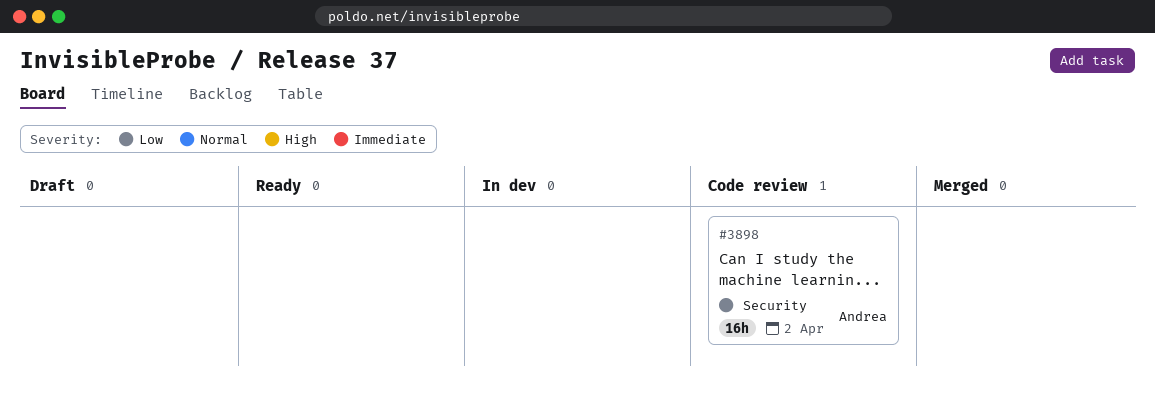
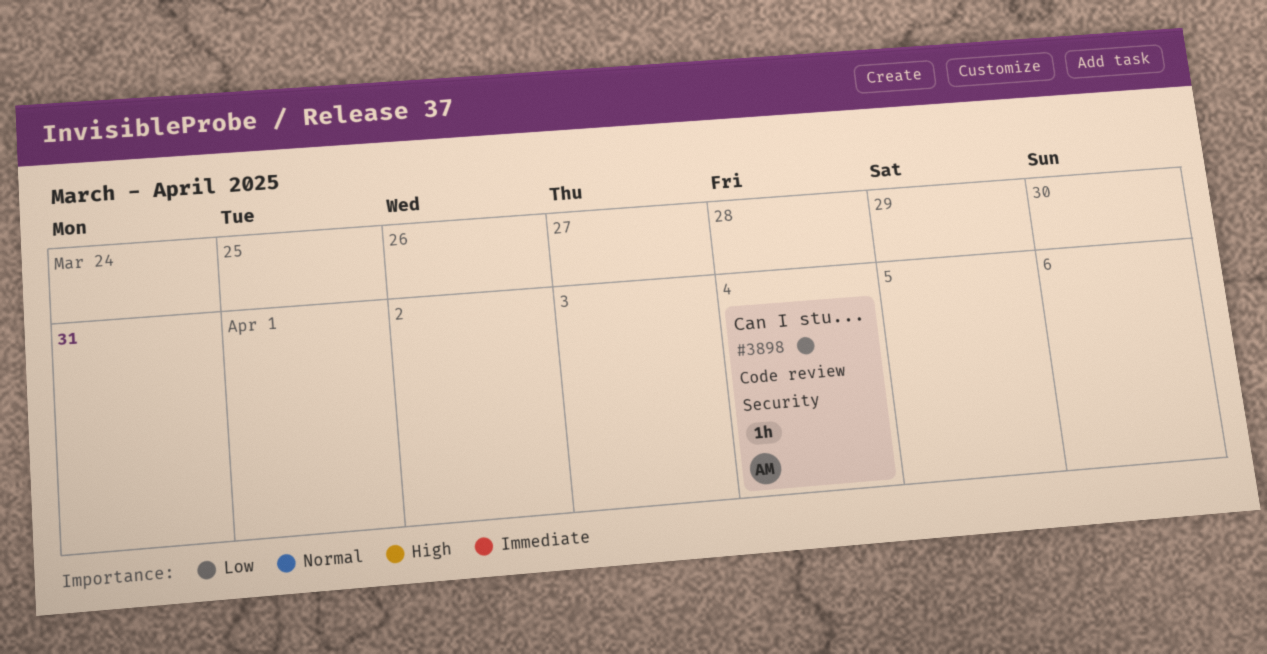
#3898, estimate: 16h -> 1h
#3898, due: Apr 2 -> Apr 4

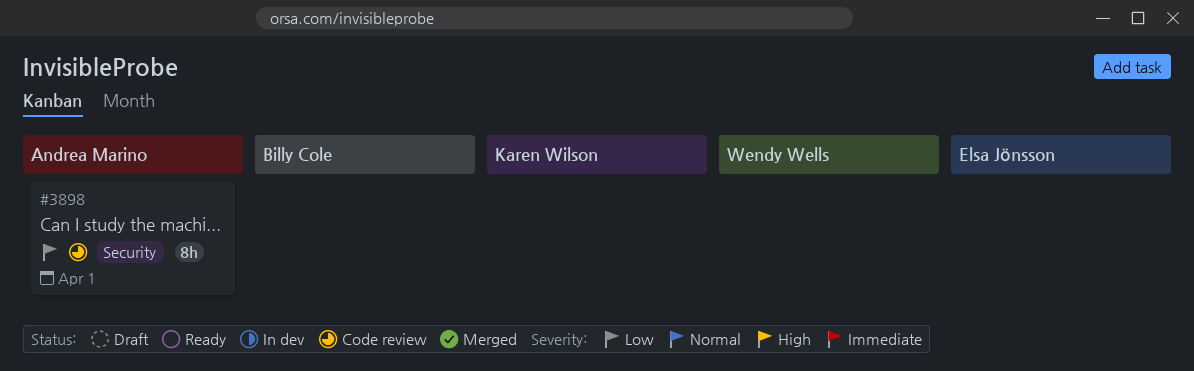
#3898, estimate: 1h -> 8h
#3898, due: Apr 4 -> Apr 1

